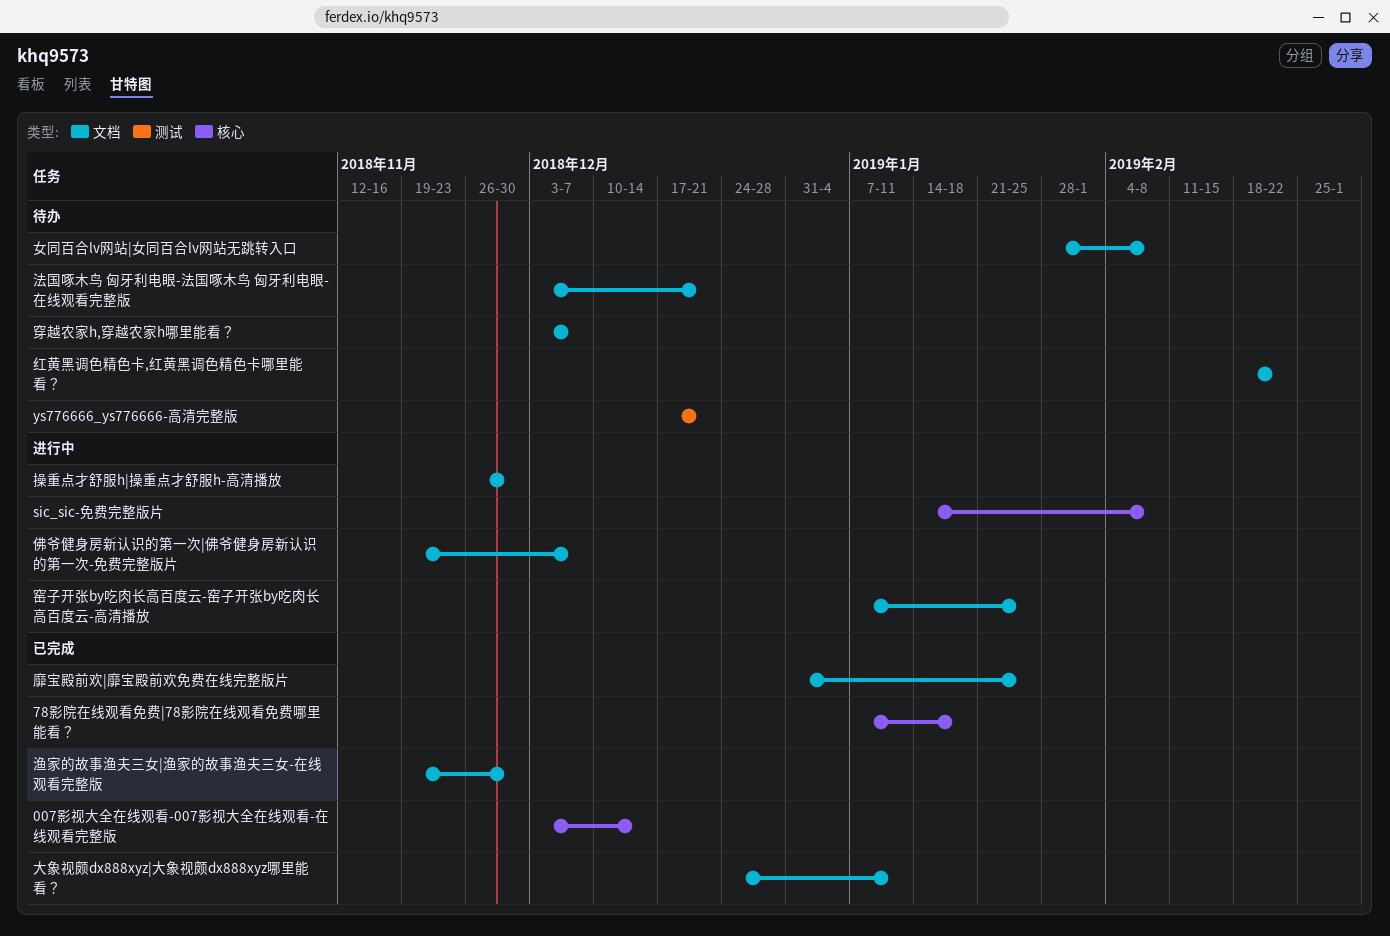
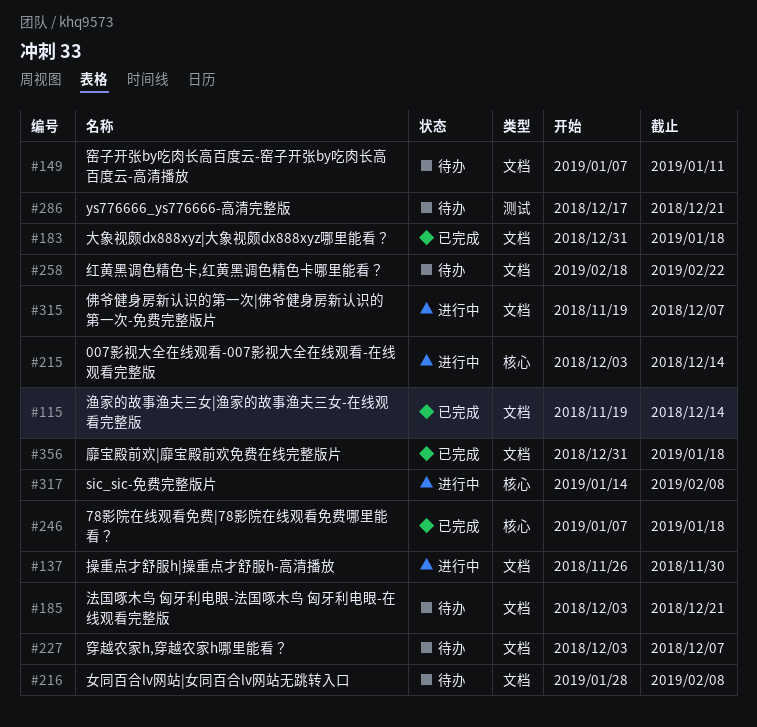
007影视大全在线观看-007影视大全在线观看-在线观看完整版, status: 已完成 -> 进行中
大象视颇dx888xyz|大象视颇dx888xyz哪里能看？, start: Dec 24 -> Dec 31
大象视颇dx888xyz|大象视颇dx888xyz哪里能看？, due: Jan 11 -> Jan 18
渔家的故事渔夫三女|渔家的故事渔夫三女-在线观看完整版, due: Nov 30 -> Dec 14
窑子开张by吃肉长高百度云-窑子开张by吃肉长高百度云-高清播放, status: 进行中 -> 待办
窑子开张by吃肉长高百度云-窑子开张by吃肉长高百度云-高清播放, due: Jan 25 -> Jan 11
靡宝殿前欢|靡宝殿前欢免费在线完整版片, due: Jan 25 -> Jan 18

